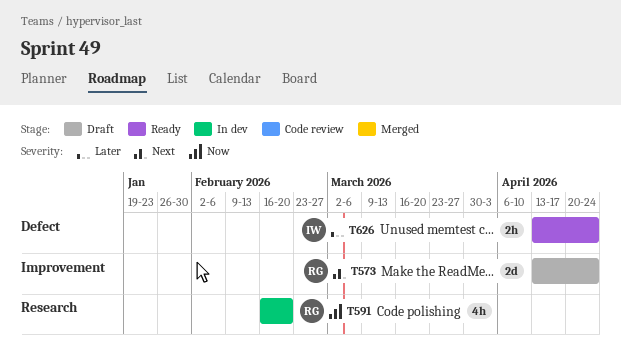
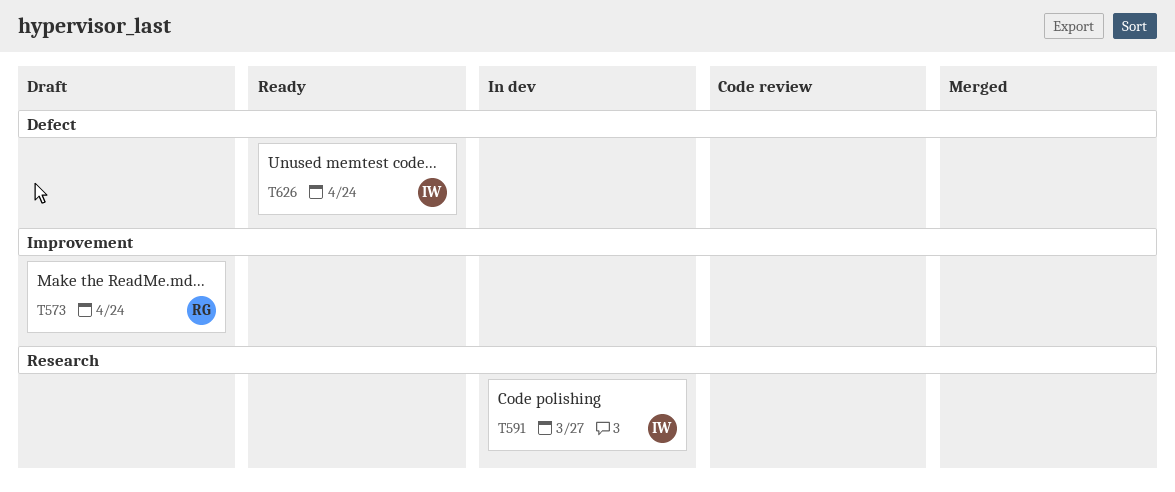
T591, owner: RG -> IW
T591, due: Feb 20 -> Mar 27

